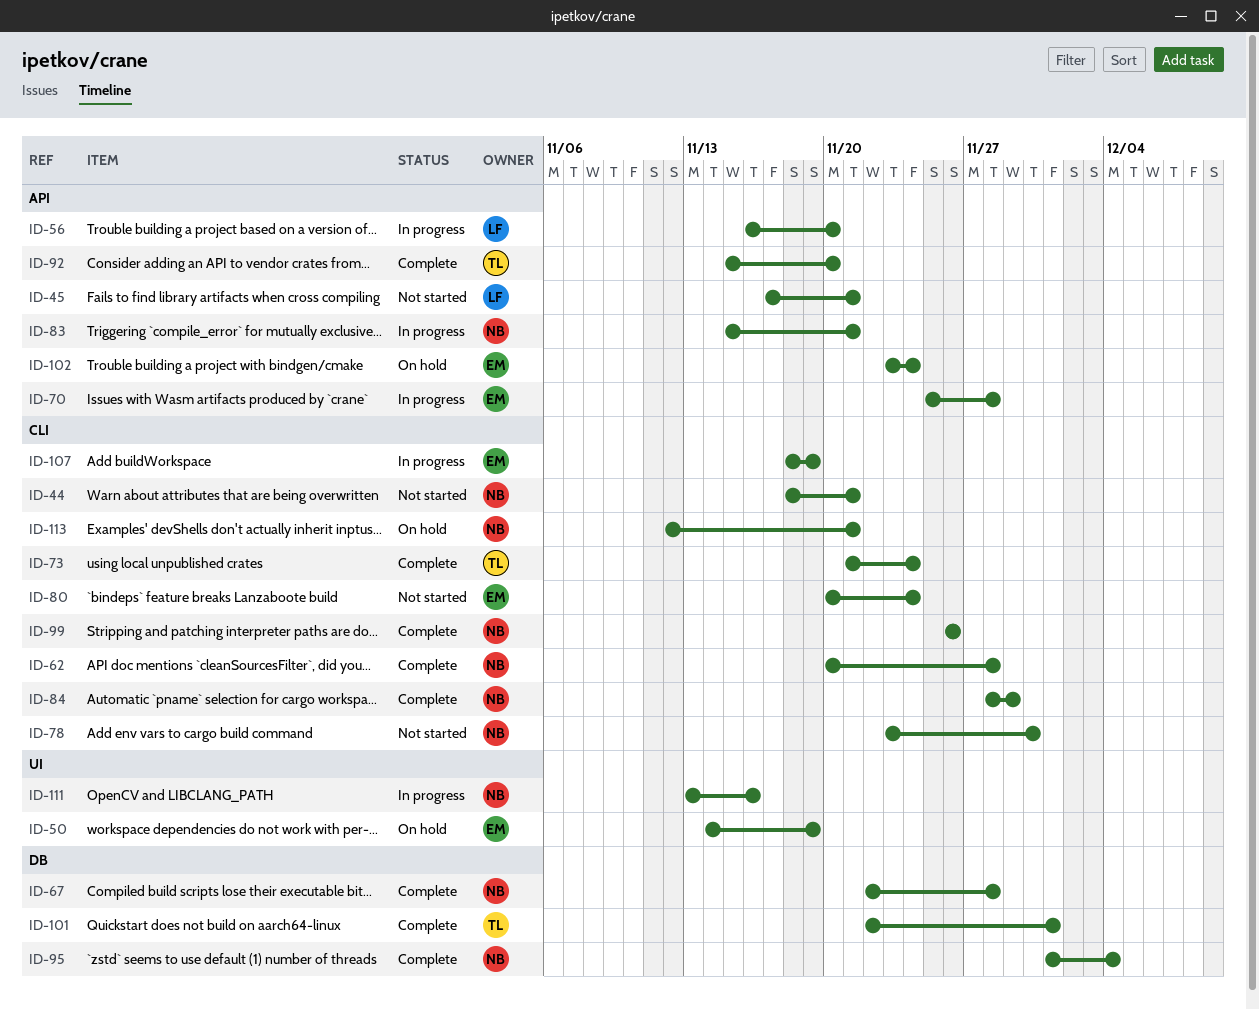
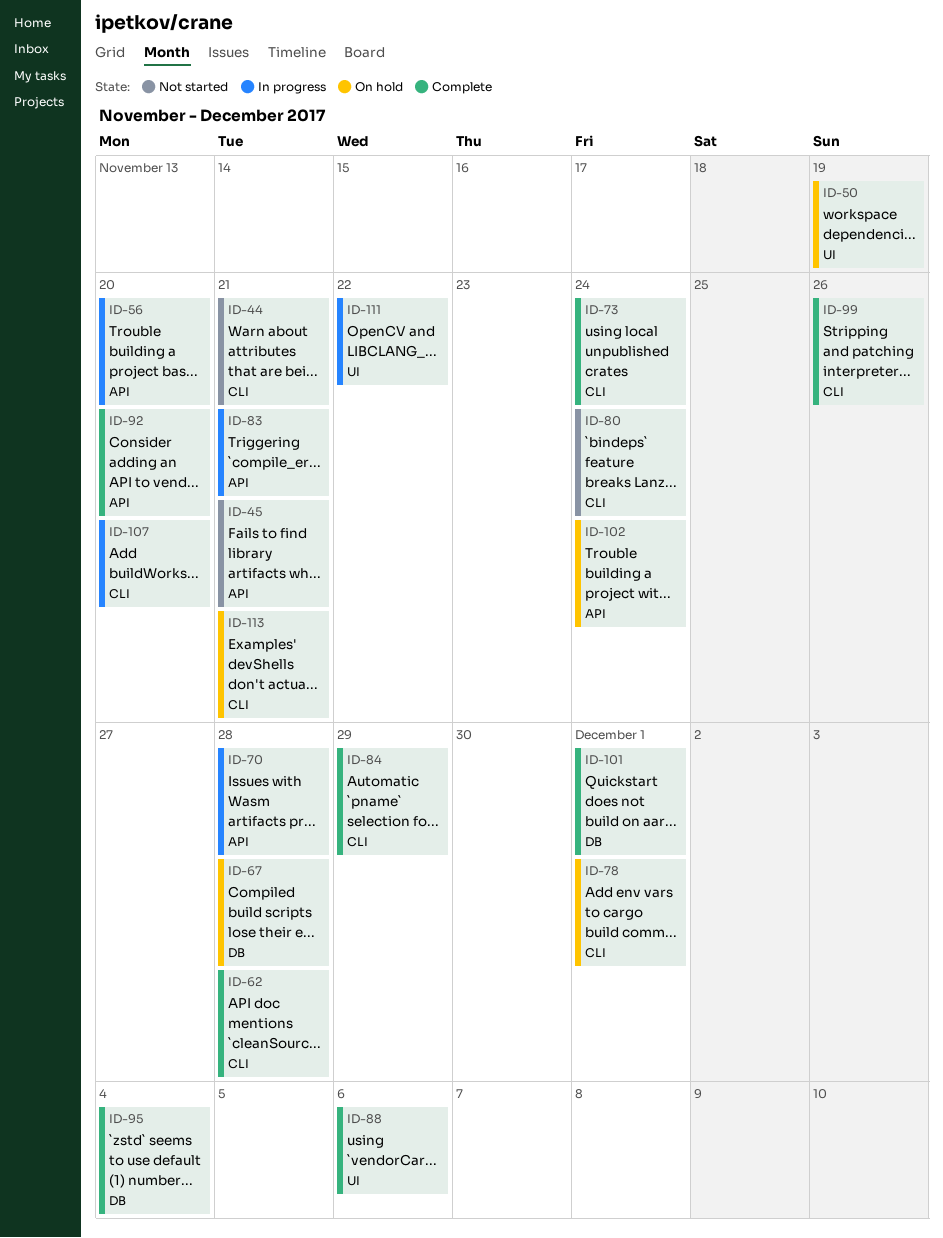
ID-67, status: Complete -> On hold
ID-78, status: Not started -> On hold
ID-78, due: Nov 30 -> Dec 1
ID-88: none -> present
ID-107, due: Nov 19 -> Nov 20
ID-111, due: Nov 16 -> Nov 22

